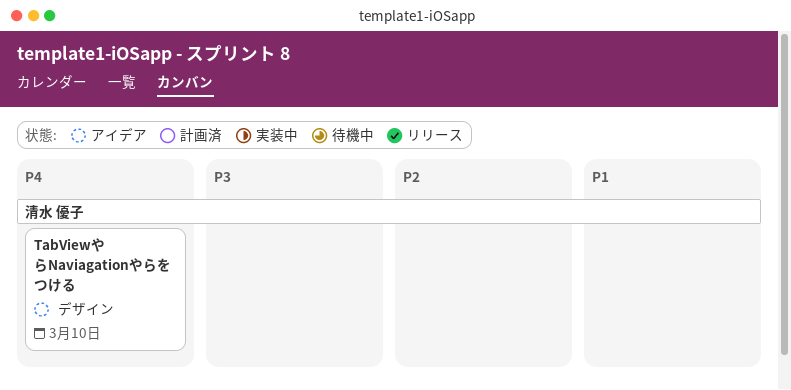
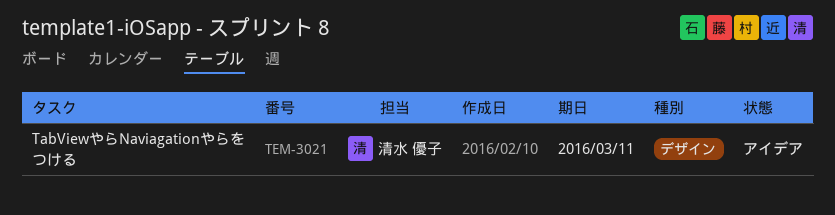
TabViewやらNaviagationやらをつける, due: Mar 10 -> Mar 11

